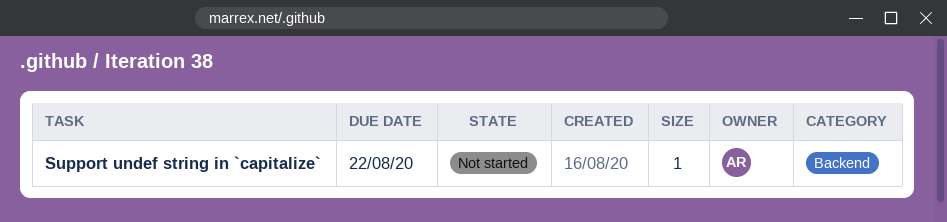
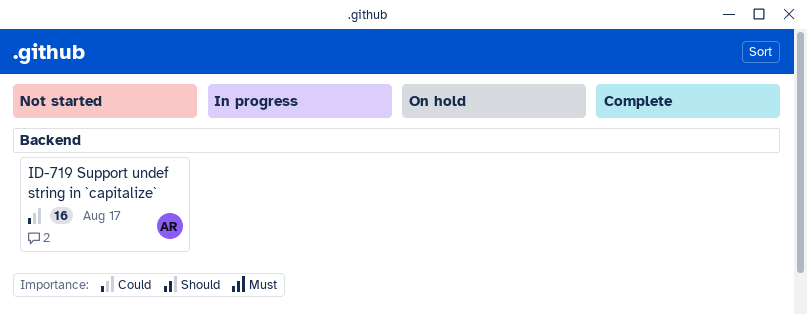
Support undef string in `capitalize`, estimate: 1 -> 16
Support undef string in `capitalize`, due: Aug 22 -> Aug 17

